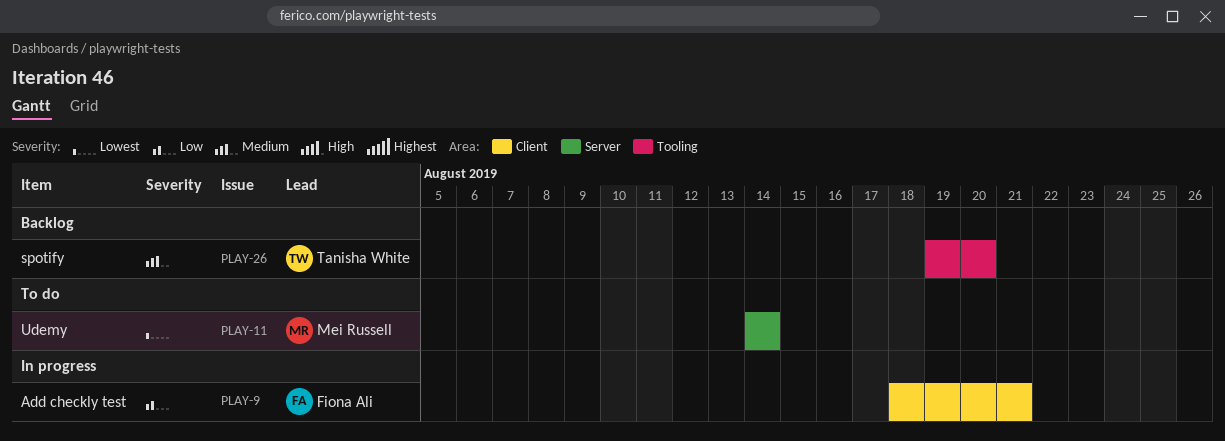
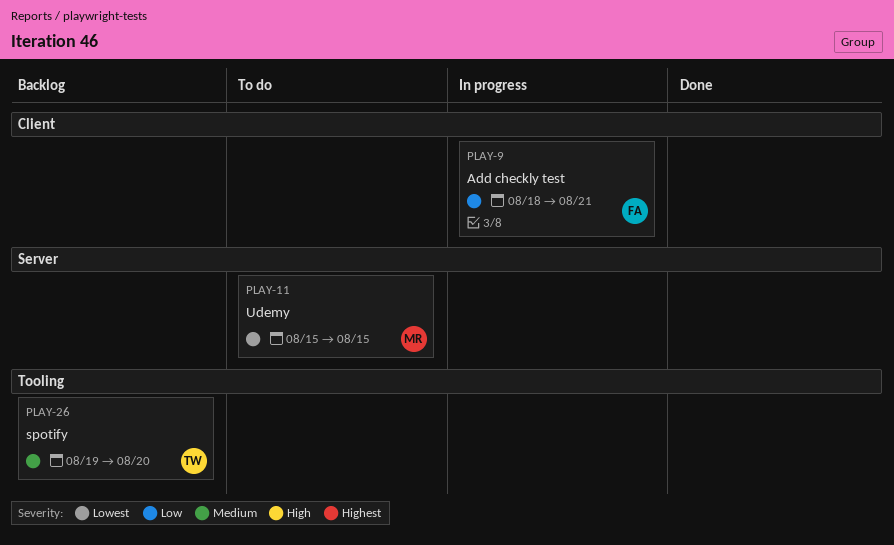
PLAY-11, start: Aug 14 -> Aug 15
PLAY-11, due: Aug 14 -> Aug 15

